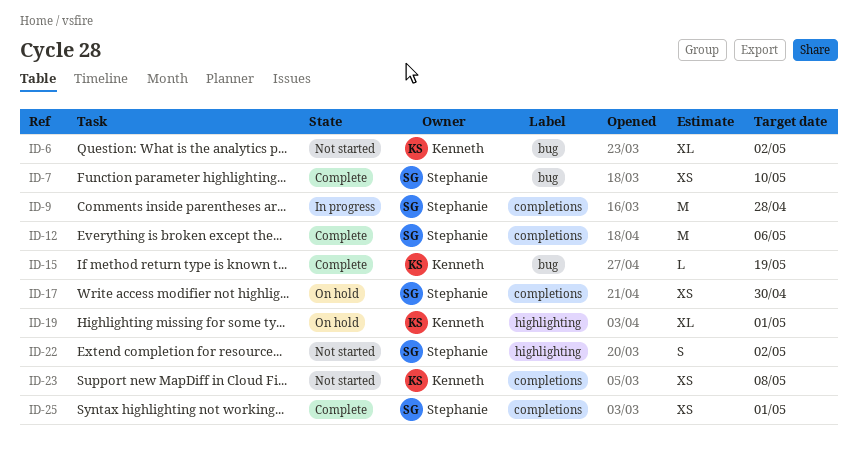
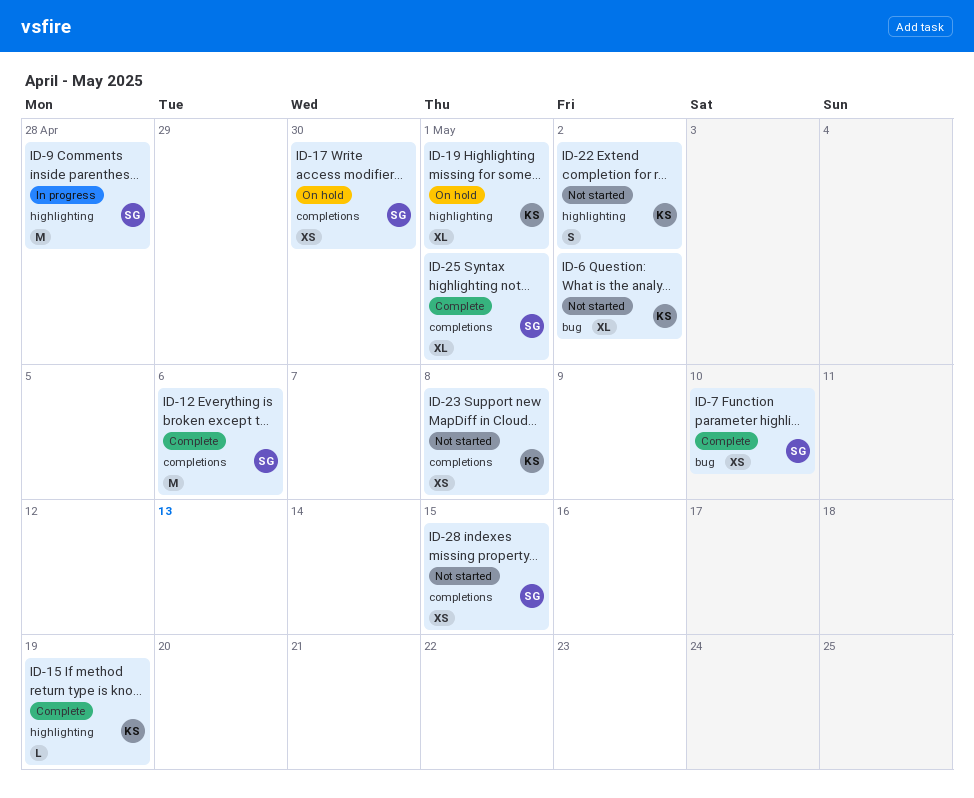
ID-9, label: completions -> highlighting
ID-15, label: bug -> highlighting
ID-22, owner: Stephanie -> Kenneth
ID-25, estimate: XS -> XL
ID-28: none -> present

